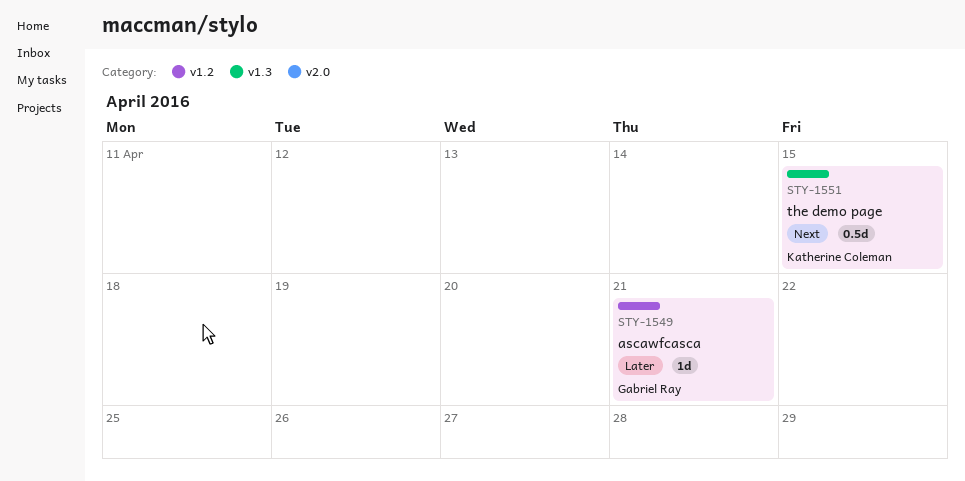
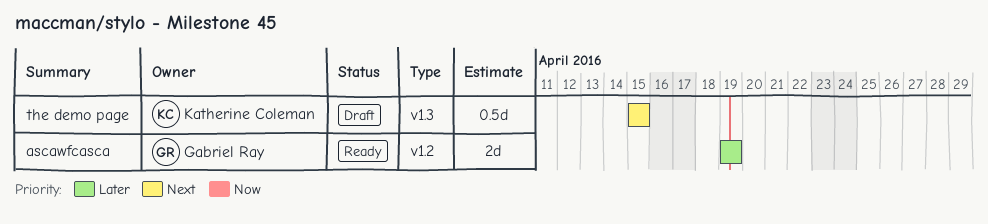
ascawfcasca, estimate: 1d -> 2d
ascawfcasca, due: Apr 21 -> Apr 19

